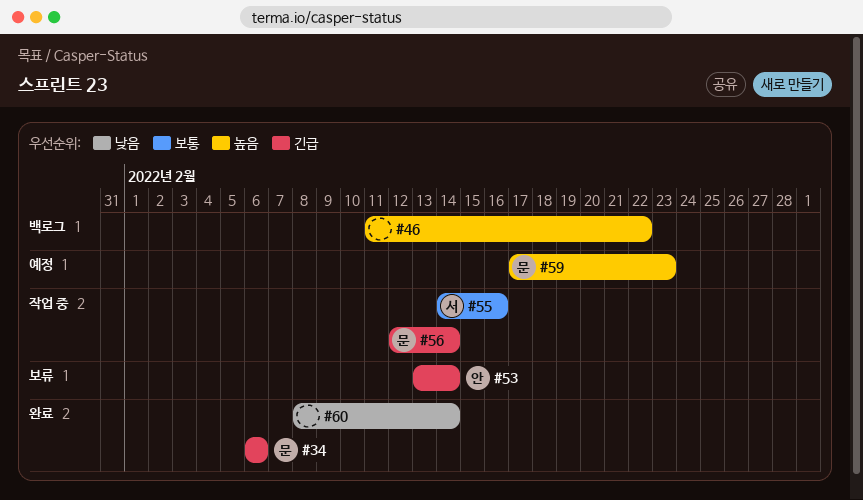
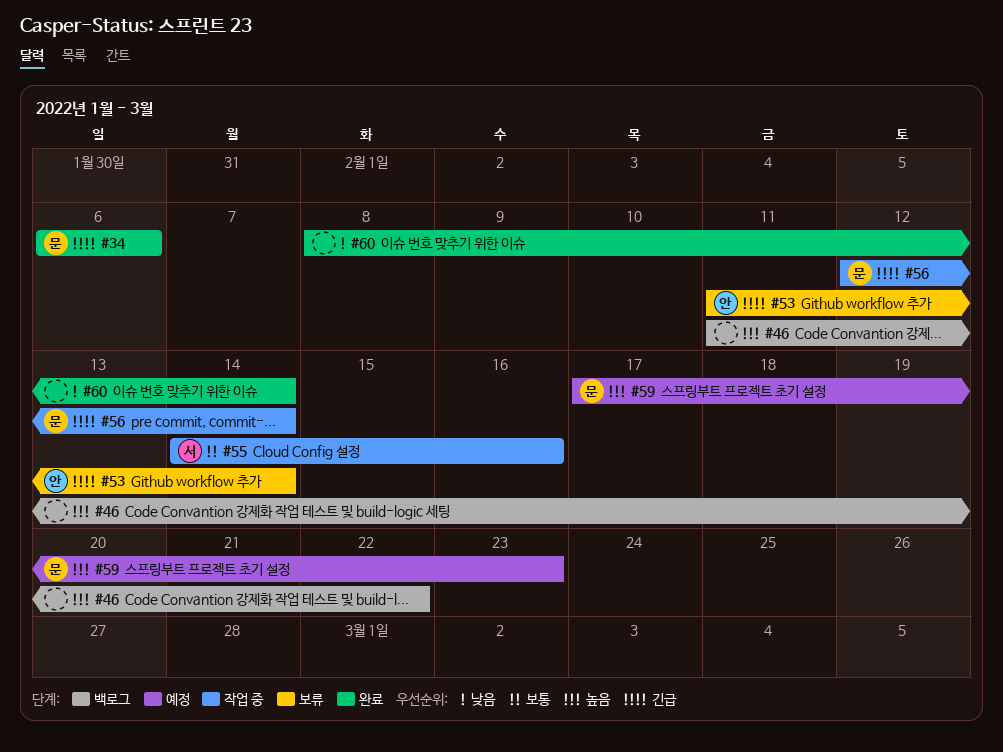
#53, start: Feb 13 -> Feb 11

